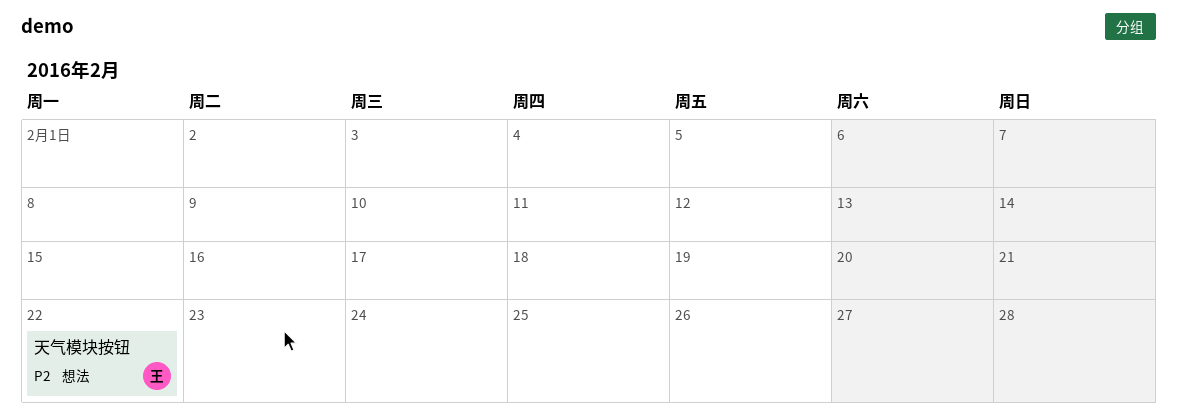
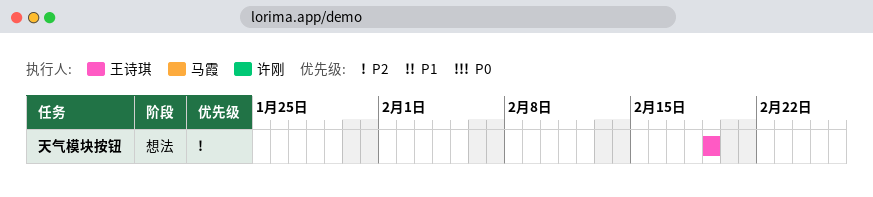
天气模块按钮, due: Feb 22 -> Feb 19

